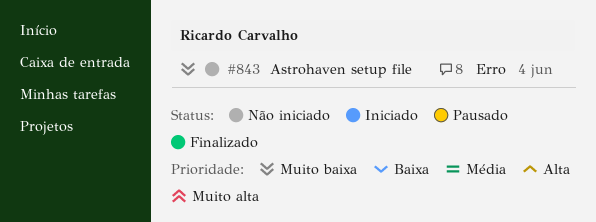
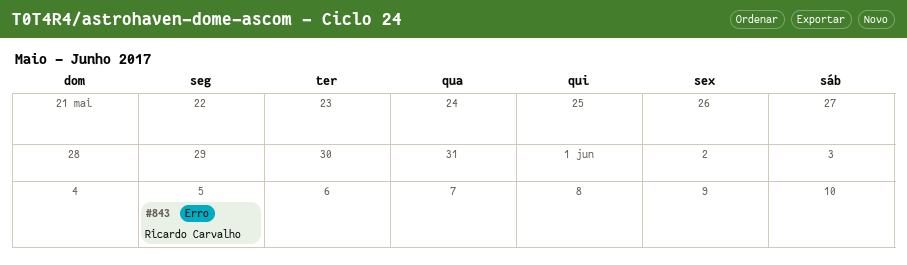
#843, due: Jun 4 -> Jun 5

